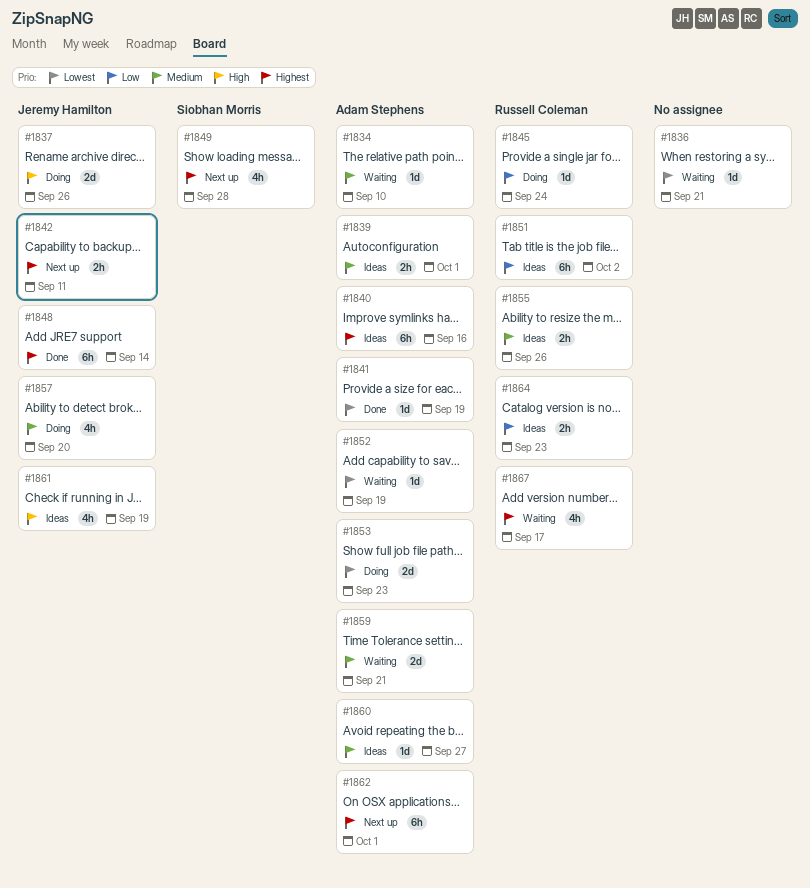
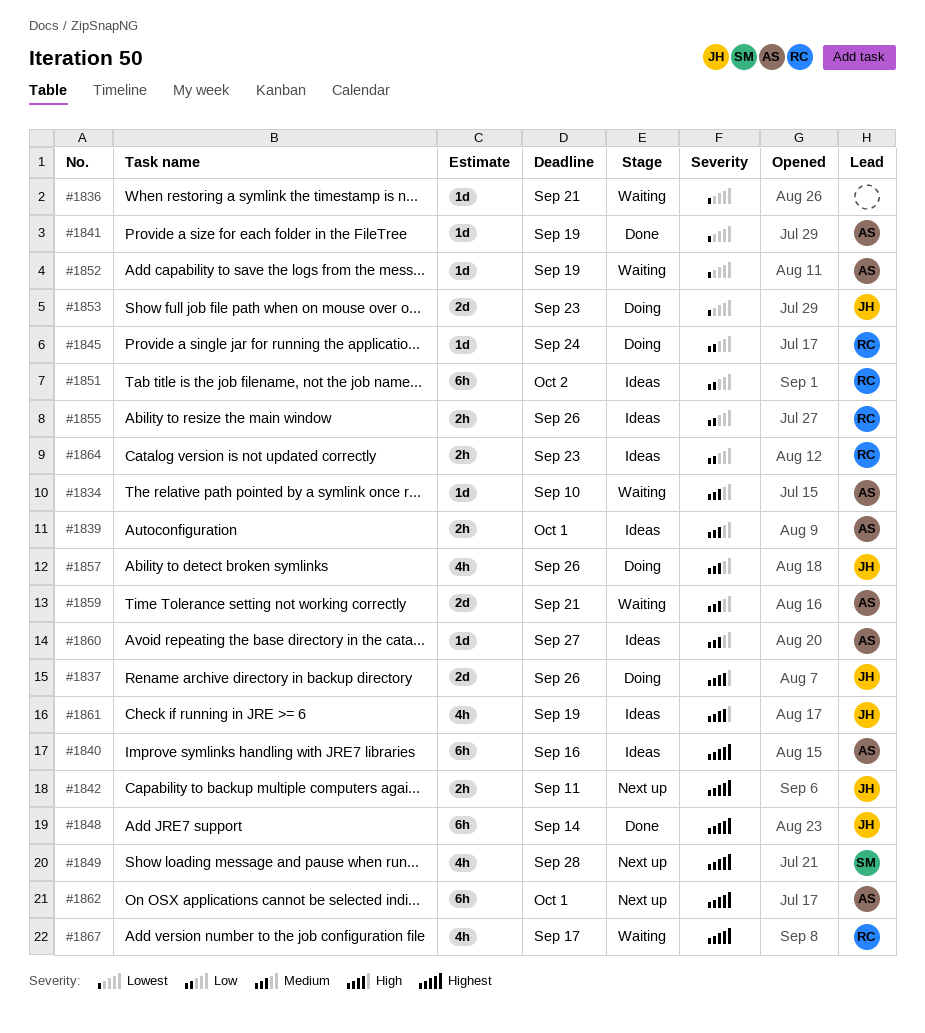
#1853, owner: Adam Stephens -> Jeremy Hamilton
#1855, priority: Medium -> Low
#1857, due: Sep 20 -> Sep 26

